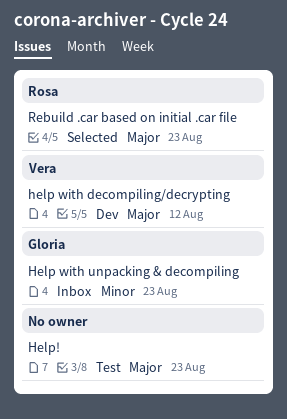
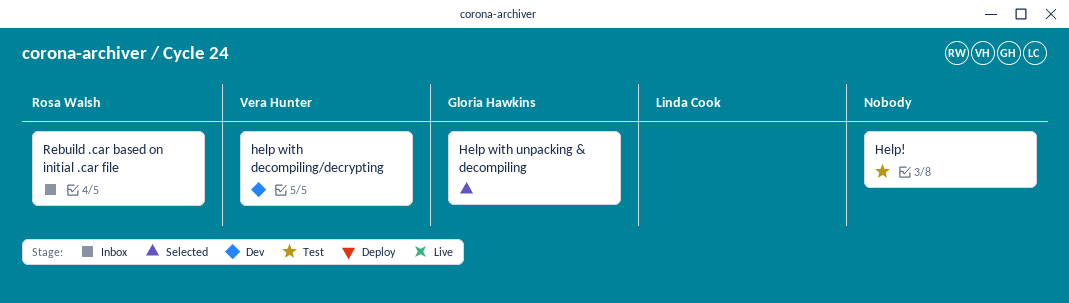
Help with unpacking & decompiling, status: Inbox -> Selected
Rebuild .car based on initial .car file, status: Selected -> Inbox

